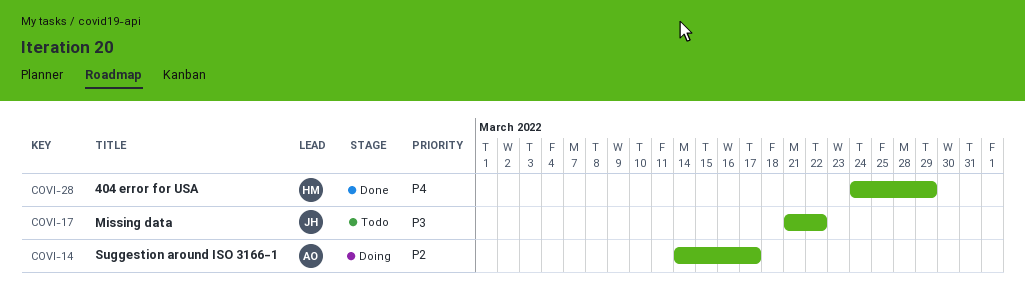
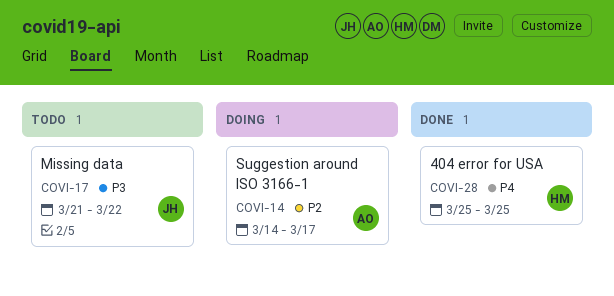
COVI-28, start: Mar 24 -> Mar 25
COVI-28, due: Mar 29 -> Mar 25

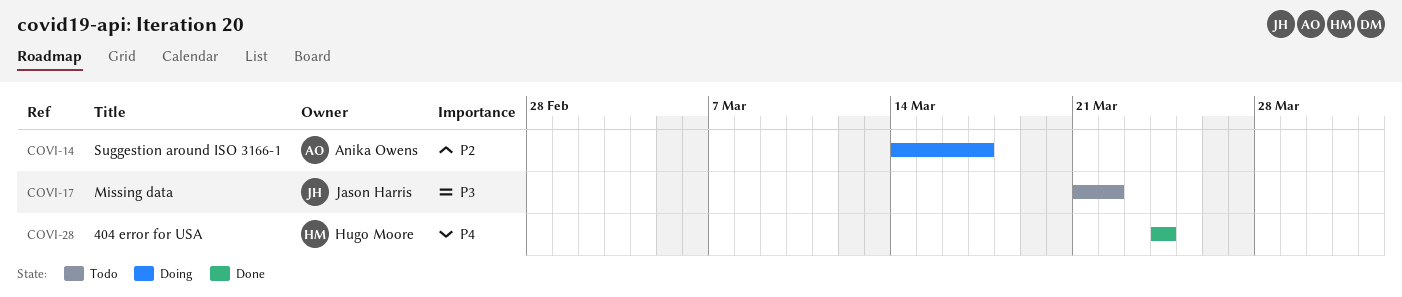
COVI-28, start: Mar 25 -> Mar 24
COVI-28, due: Mar 25 -> Mar 24

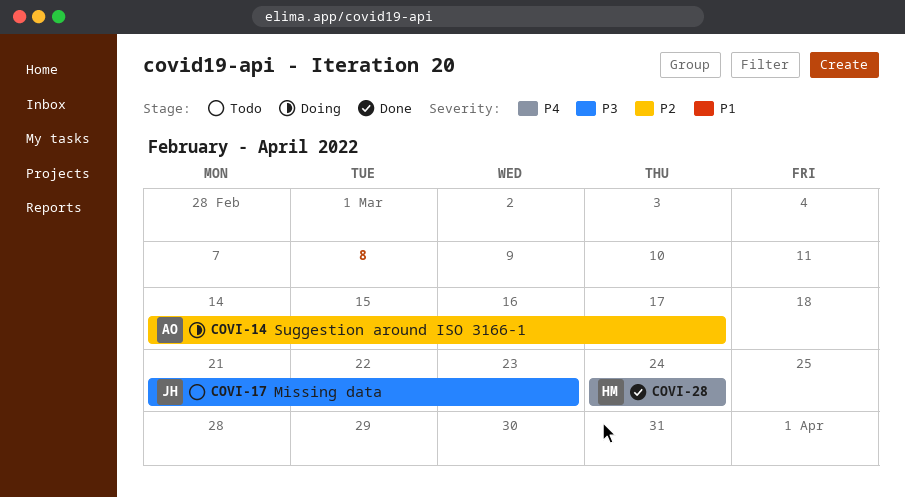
COVI-17, due: Mar 22 -> Mar 23

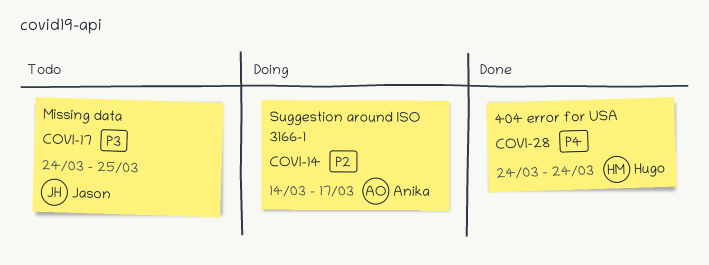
COVI-17, start: Mar 21 -> Mar 24
COVI-17, due: Mar 23 -> Mar 25

